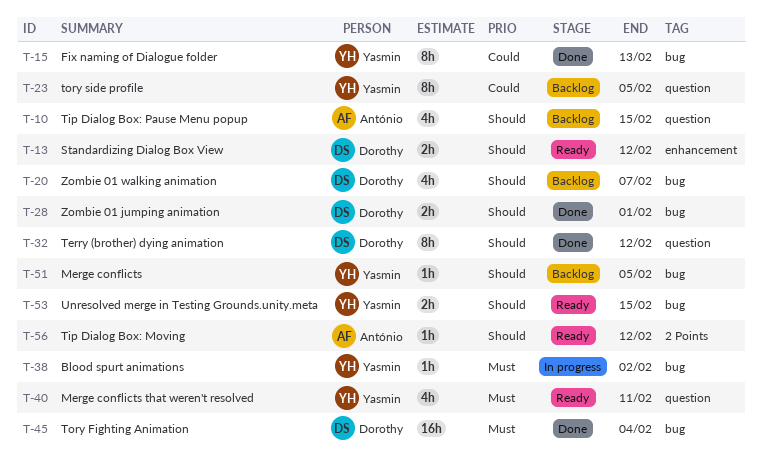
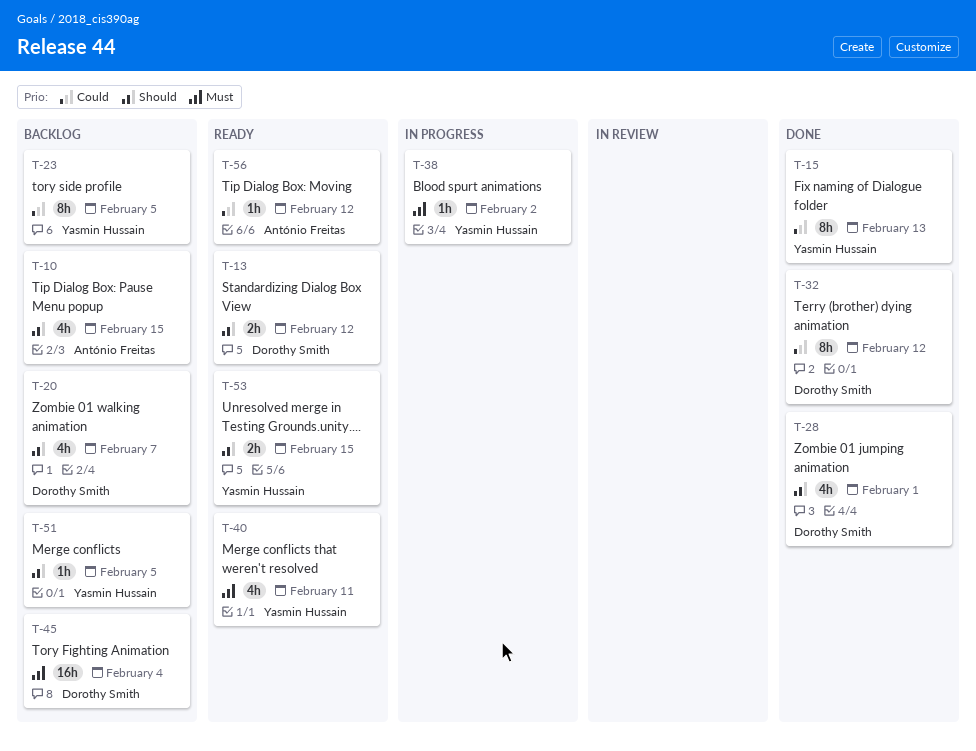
T-28, estimate: 2h -> 4h
T-32, priority: Should -> Could
T-45, status: Done -> Backlog
T-56, priority: Should -> Could

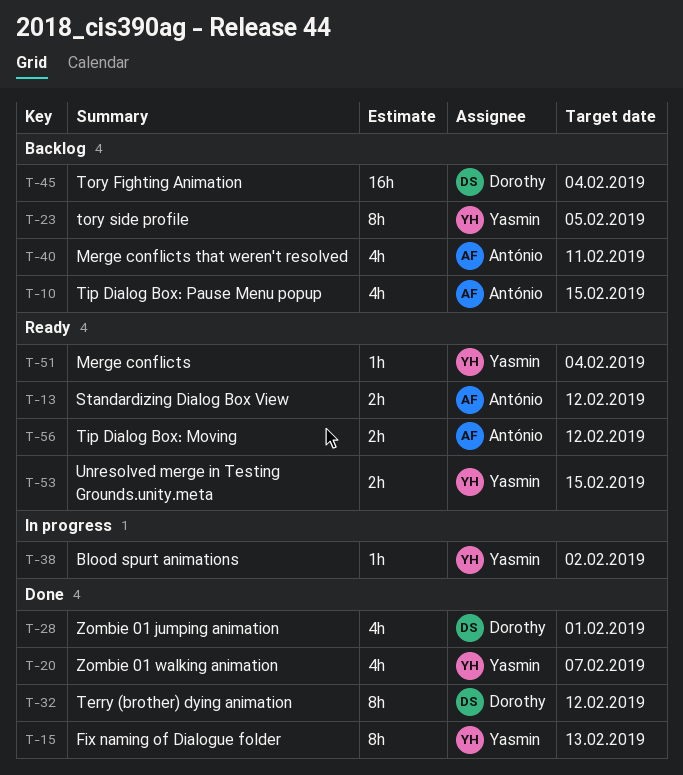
T-13, owner: Dorothy Smith -> António Freitas
T-20, status: Backlog -> Done
T-20, owner: Dorothy Smith -> Yasmin Hussain
T-40, status: Ready -> Backlog
T-40, owner: Yasmin Hussain -> António Freitas
T-51, status: Backlog -> Ready
T-51, due: Feb 5 -> Feb 4
T-56, estimate: 1h -> 2h

